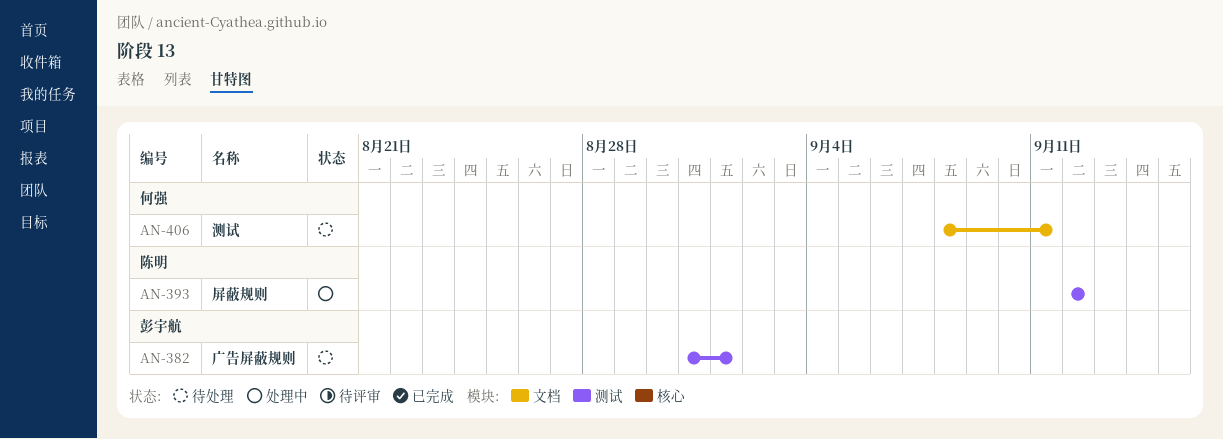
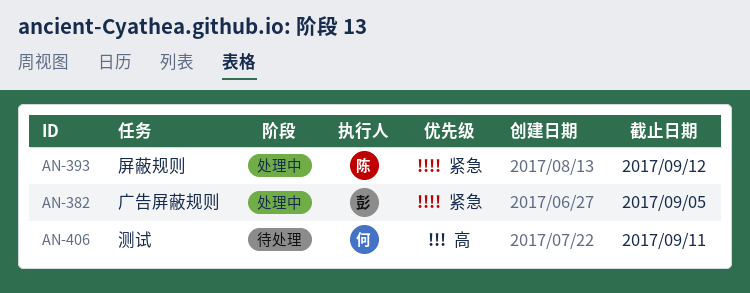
AN-382, status: 待处理 -> 处理中
AN-382, due: Sep 1 -> Sep 5

